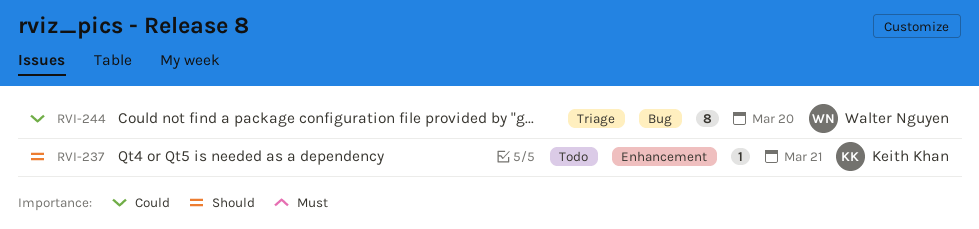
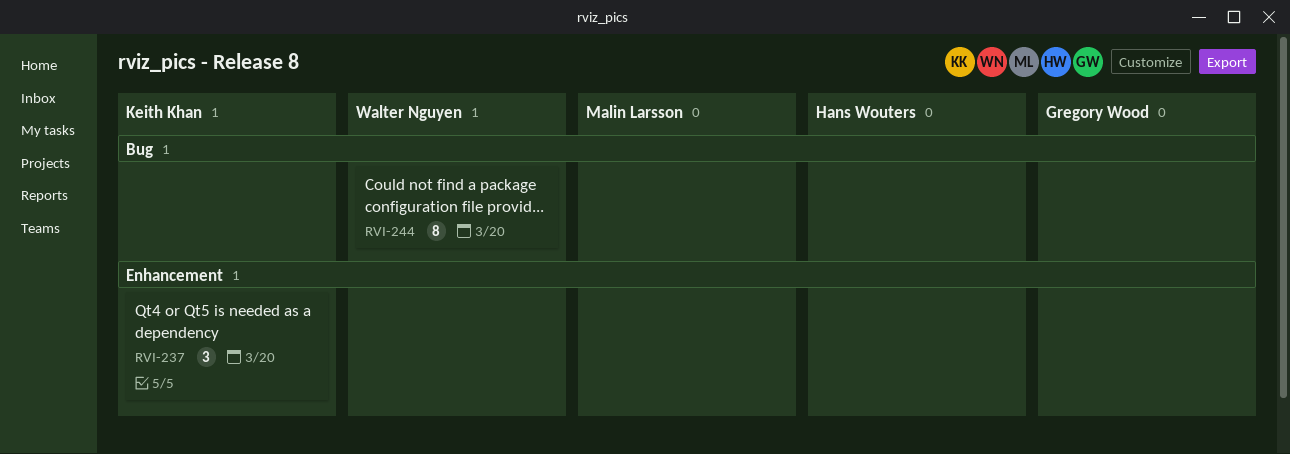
RVI-237, estimate: 1 -> 3
RVI-237, due: Mar 21 -> Mar 20

